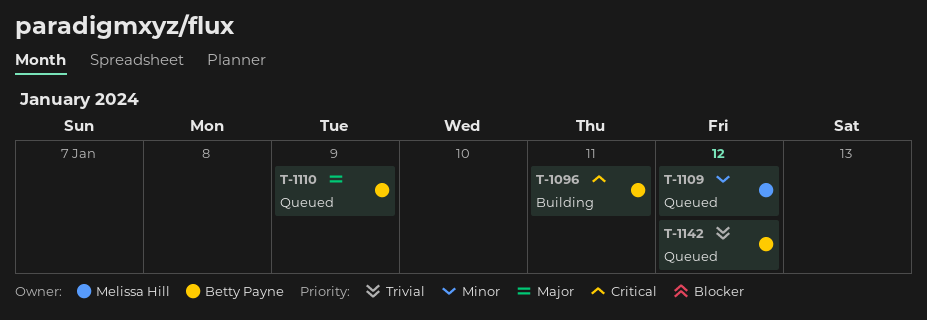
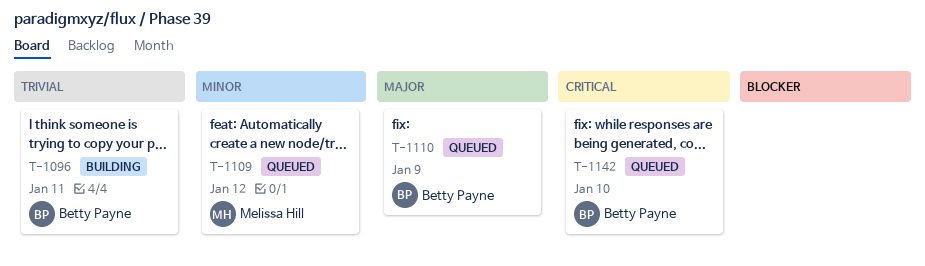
T-1096, priority: Critical -> Trivial
T-1142, priority: Trivial -> Critical
T-1142, due: Jan 12 -> Jan 10

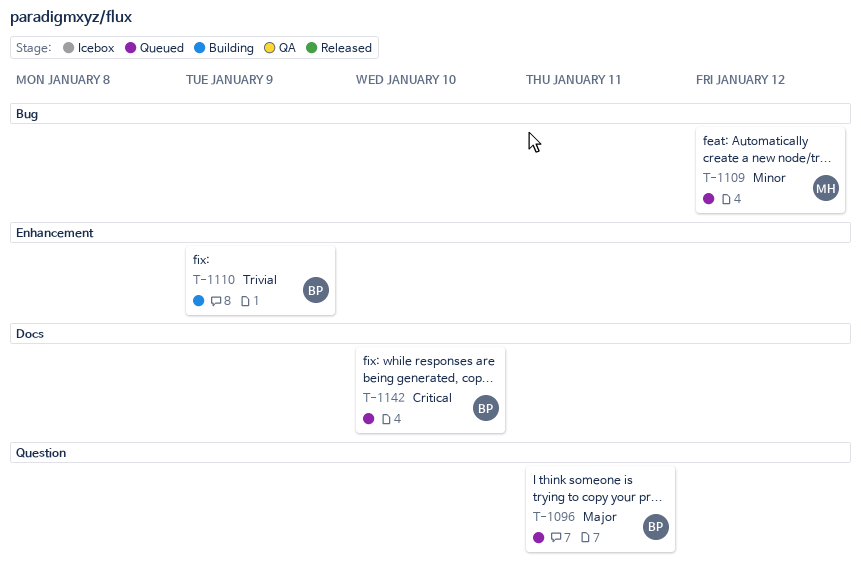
T-1096, status: Building -> Queued
T-1096, priority: Trivial -> Major
T-1110, status: Queued -> Building
T-1110, priority: Major -> Trivial

